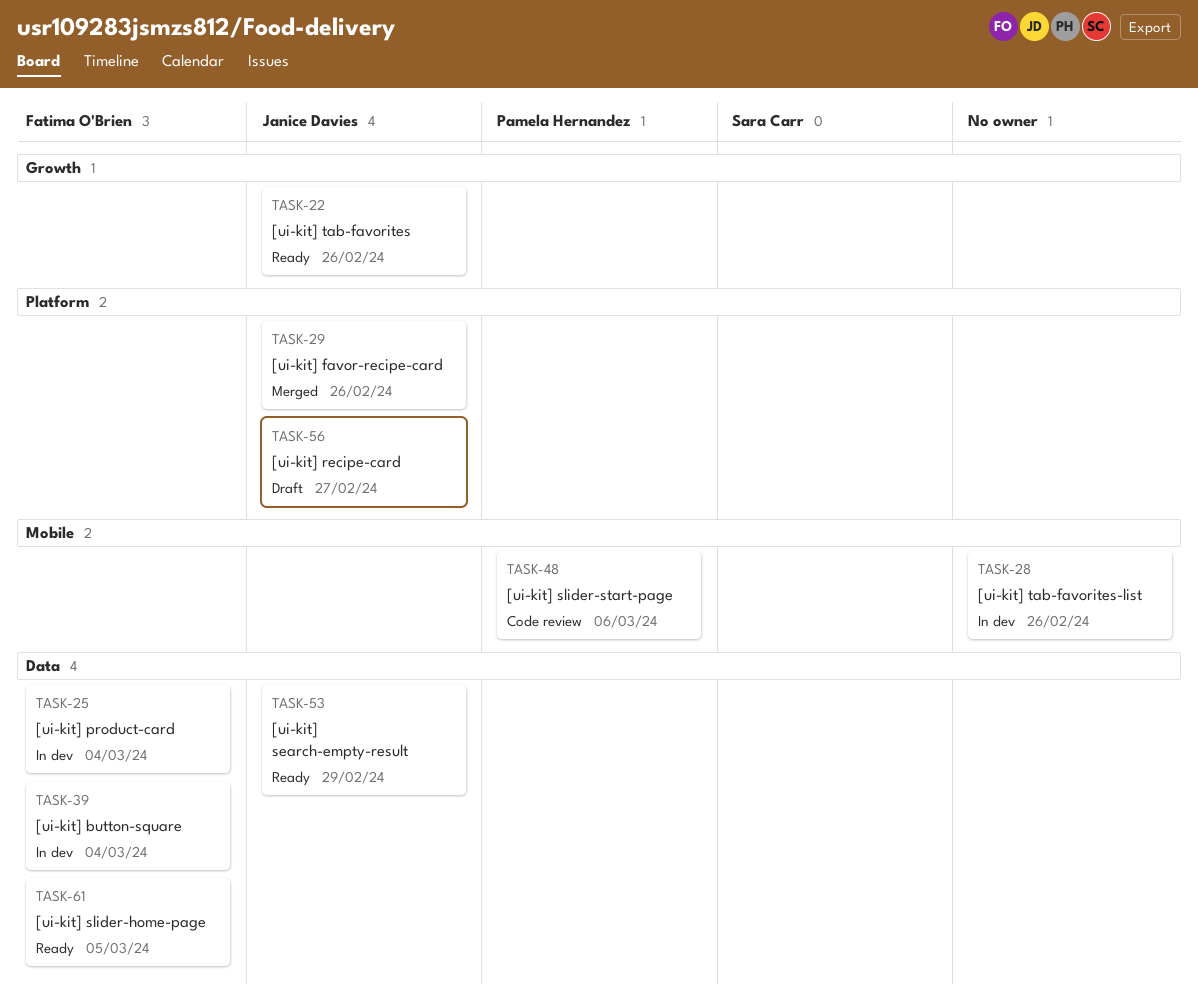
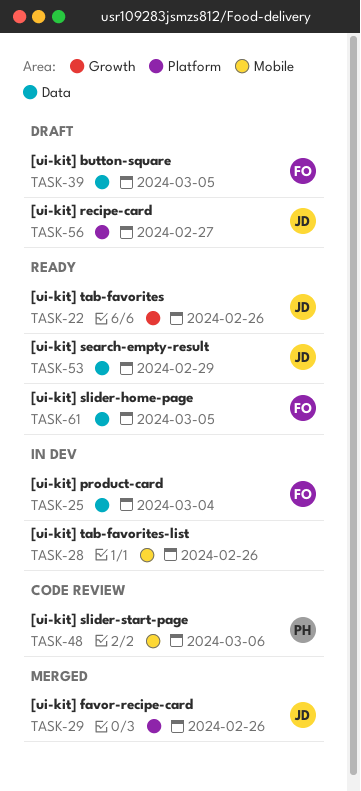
TASK-39, status: In dev -> Draft
TASK-39, due: Mar 4 -> Mar 5

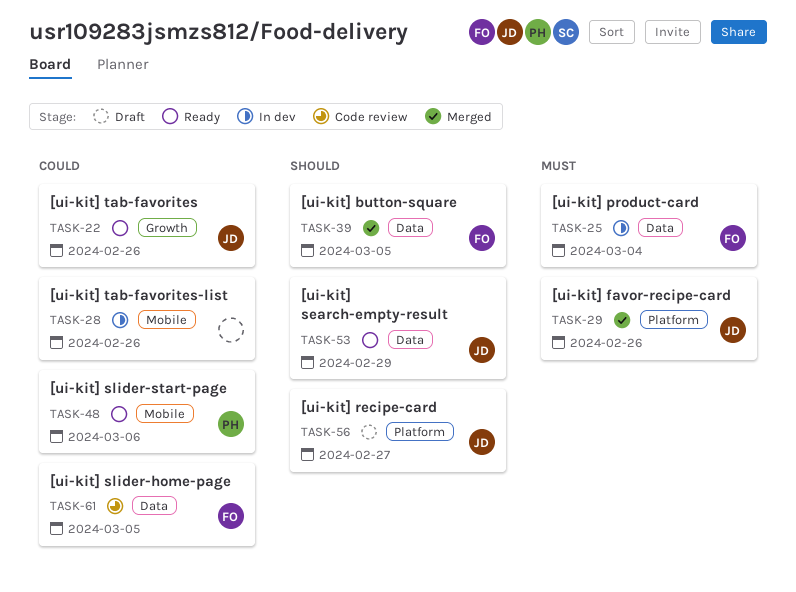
TASK-39, status: Draft -> Merged
TASK-48, status: Code review -> Ready
TASK-61, status: Ready -> Code review

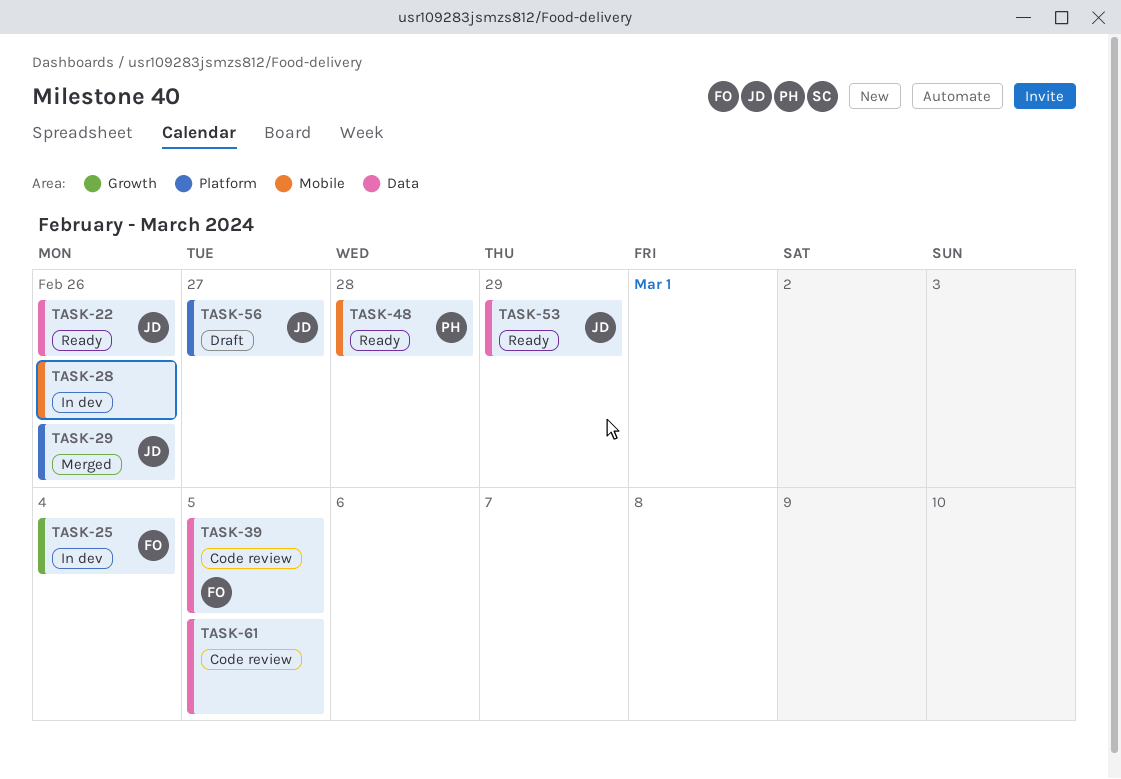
TASK-22, label: Growth -> Data
TASK-25, label: Data -> Growth
TASK-39, status: Merged -> Code review
TASK-48, due: Mar 6 -> Feb 28
TASK-61, owner: FO -> none

